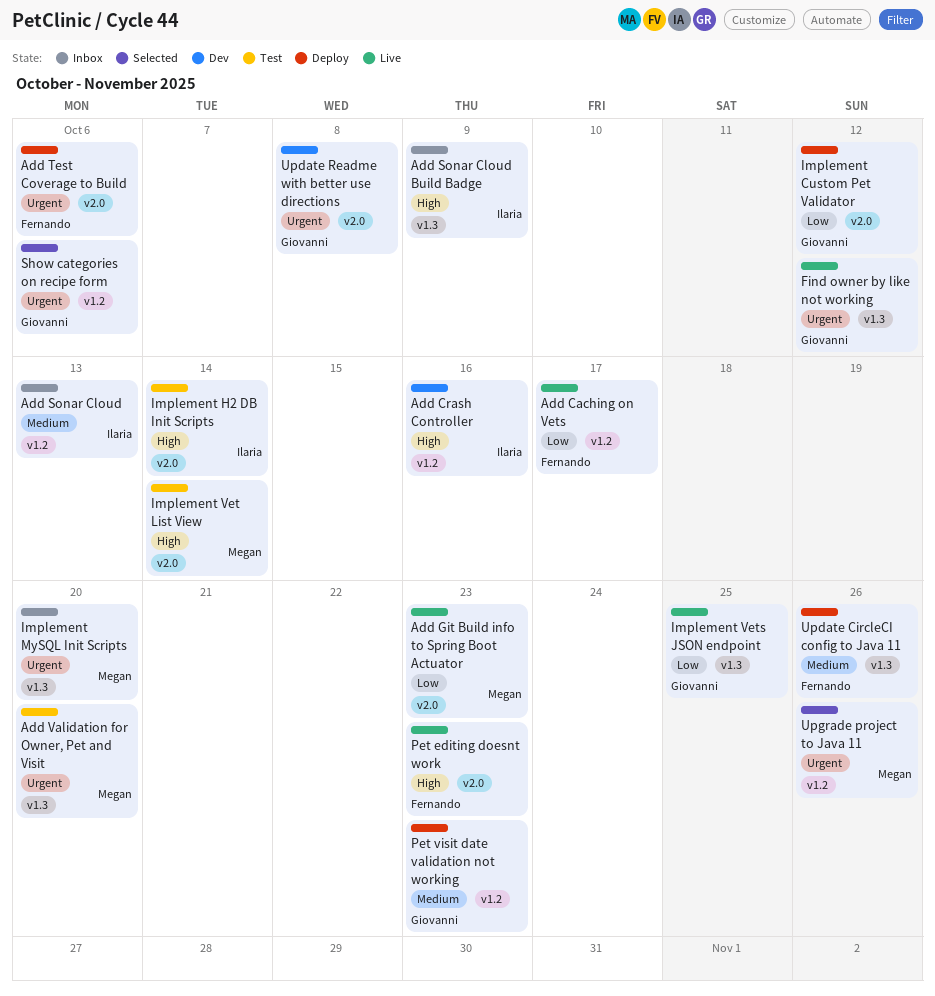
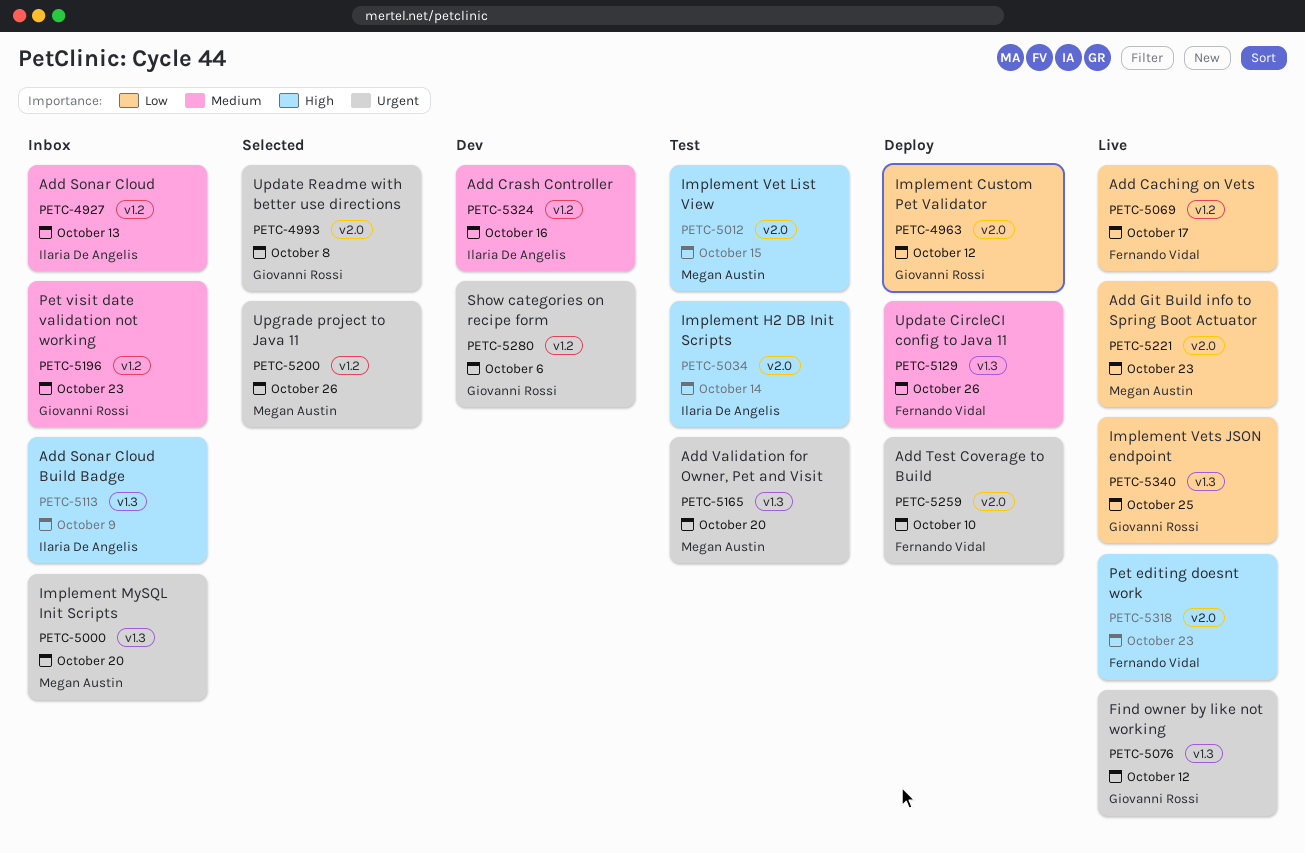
Add Crash Controller, priority: High -> Medium
Add Test Coverage to Build, due: Oct 6 -> Oct 10
Implement Vet List View, due: Oct 14 -> Oct 15
Pet visit date validation not working, status: Deploy -> Inbox
Show categories on recipe form, status: Selected -> Dev
Update Readme with better use directions, status: Dev -> Selected

